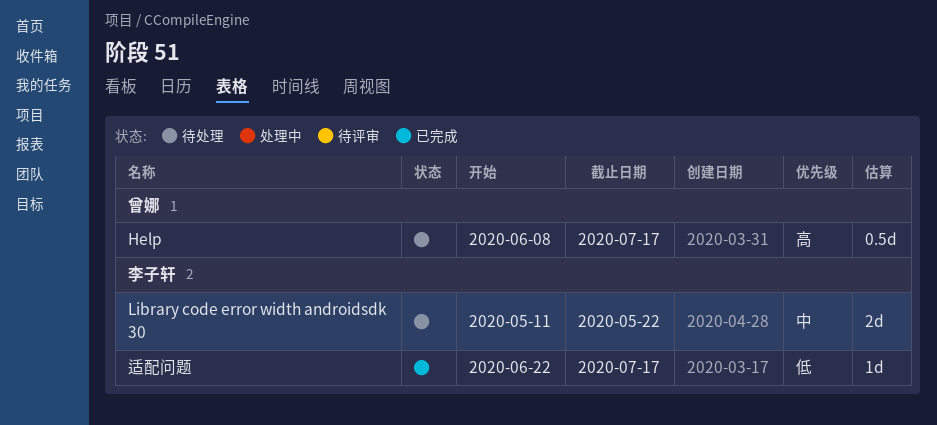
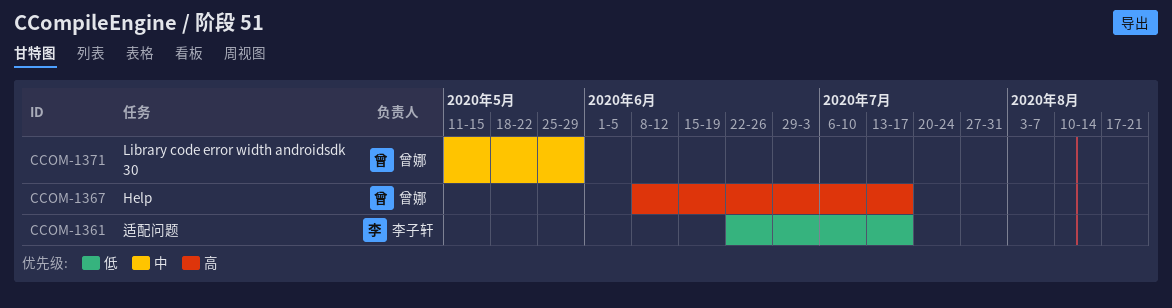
Library code error width androidsdk 30, owner: 李子轩 -> 曾娜
Library code error width androidsdk 30, due: May 22 -> May 29

